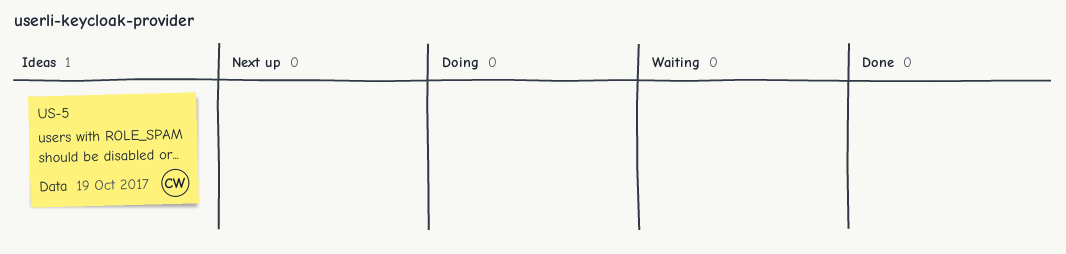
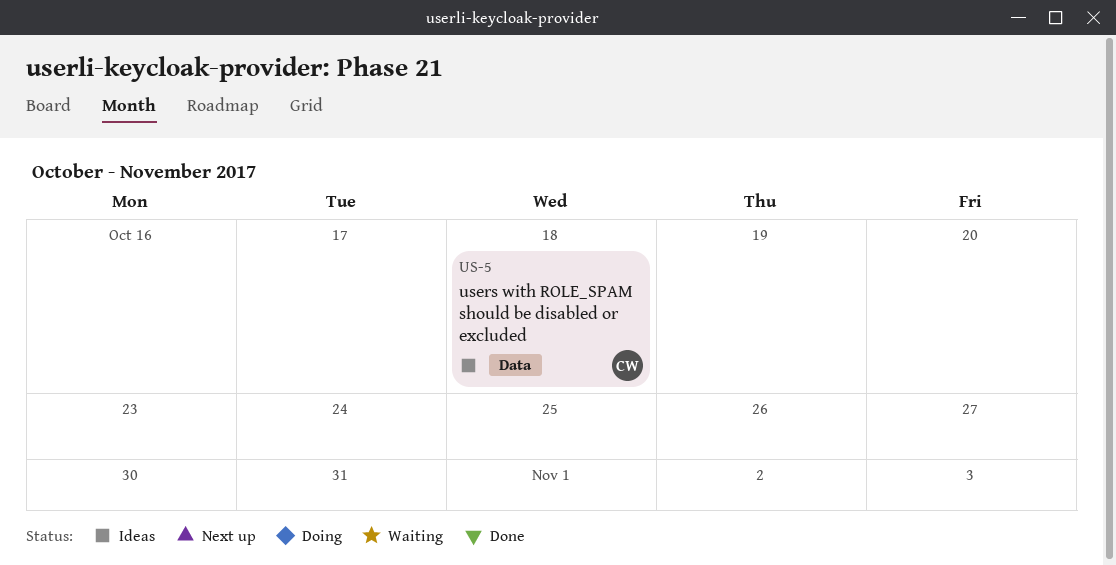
US-5, due: Oct 19 -> Oct 18

